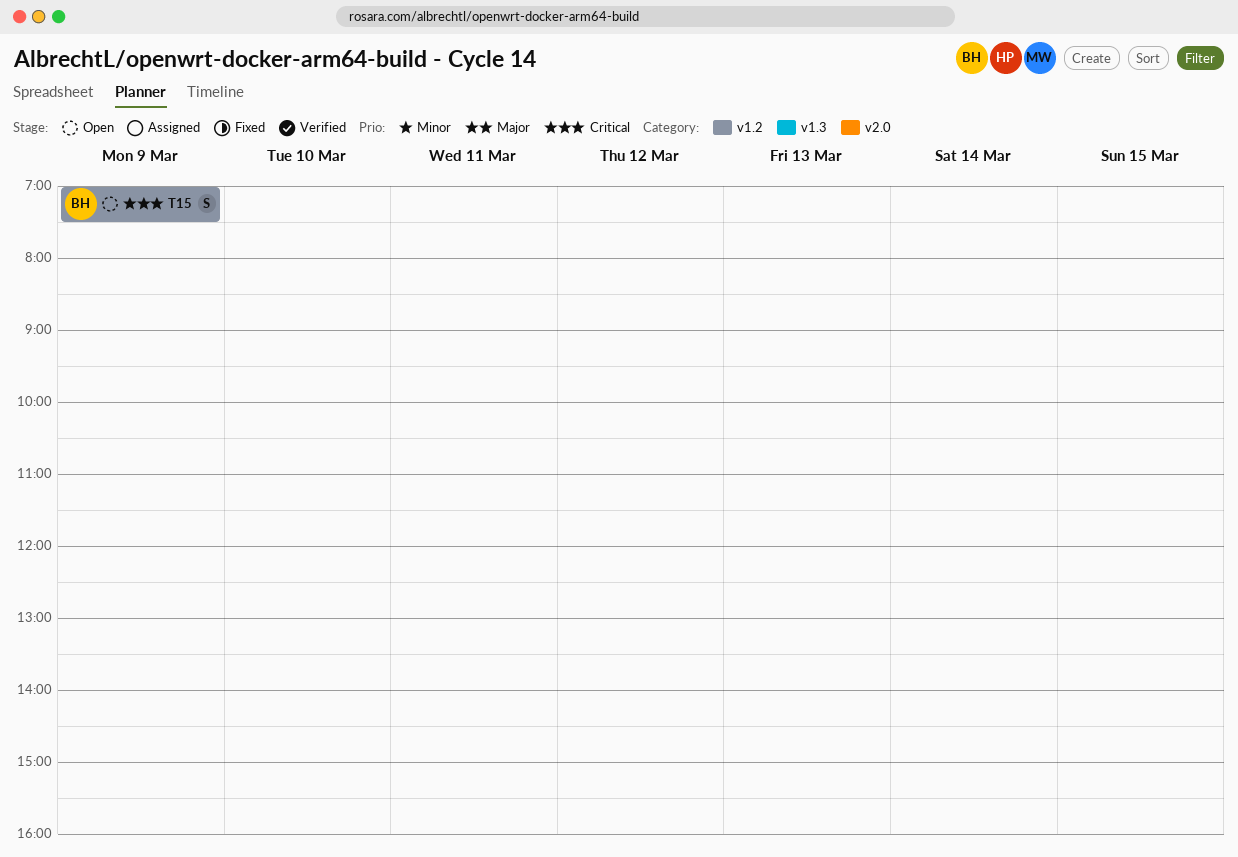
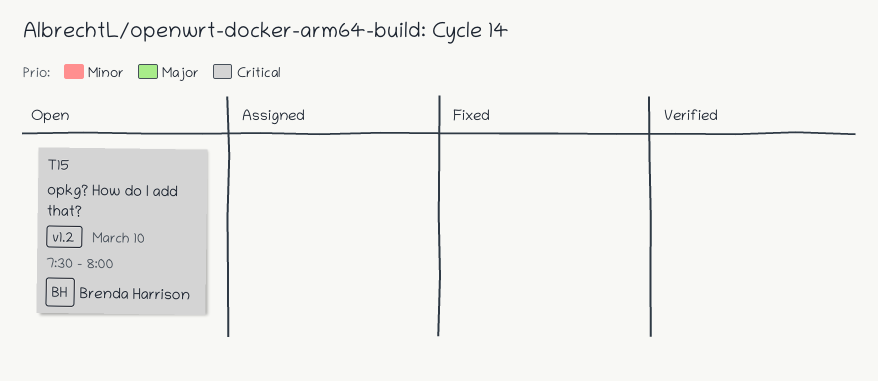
T15, day: Mar 9 -> Mar 10
T15, begins: 07:00 -> 07:30
T15, ends: 07:30 -> 08:00

